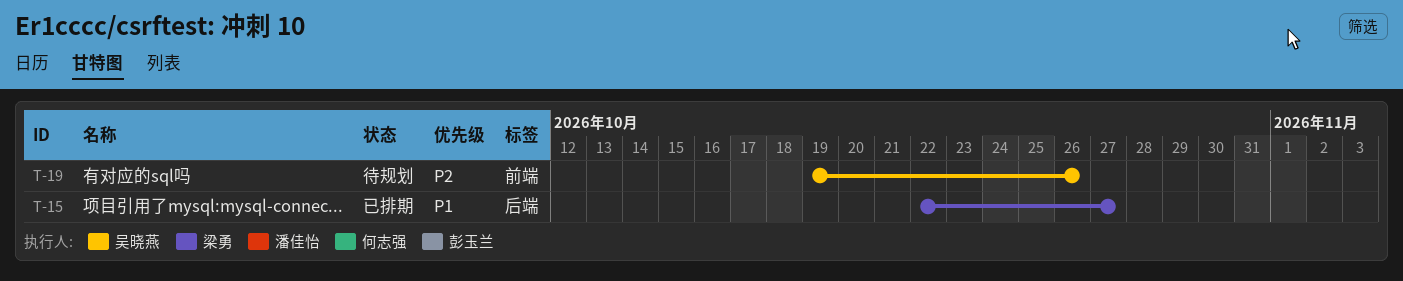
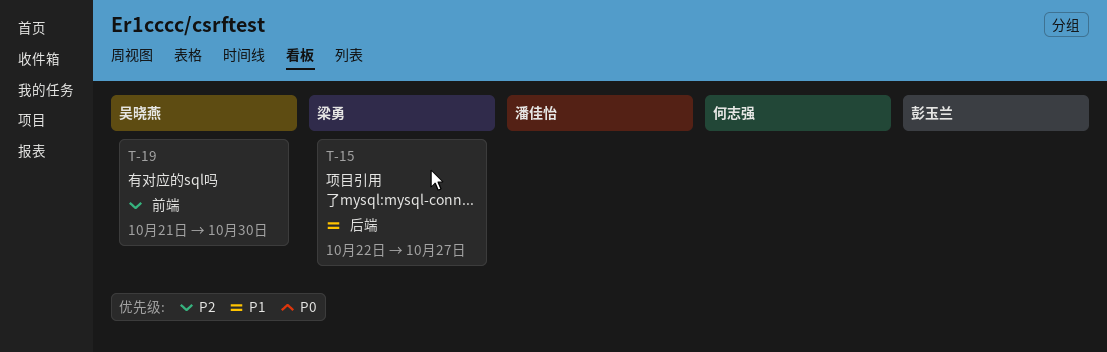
T-19, start: Oct 19 -> Oct 21
T-19, due: Oct 26 -> Oct 30

